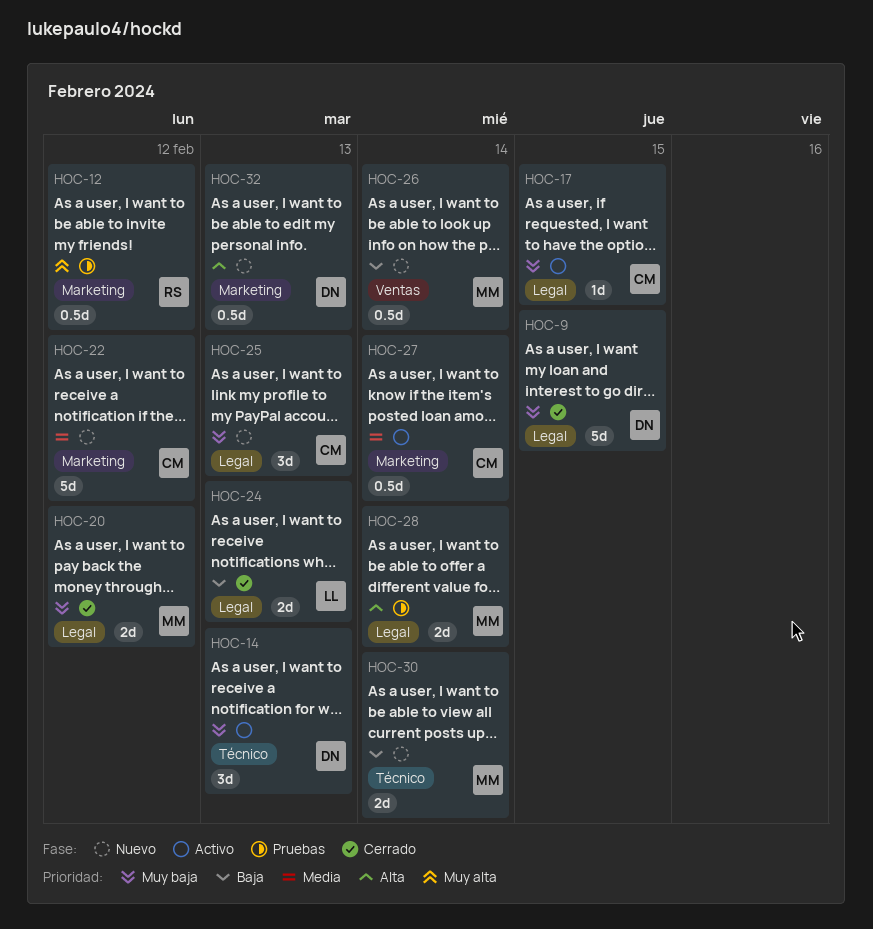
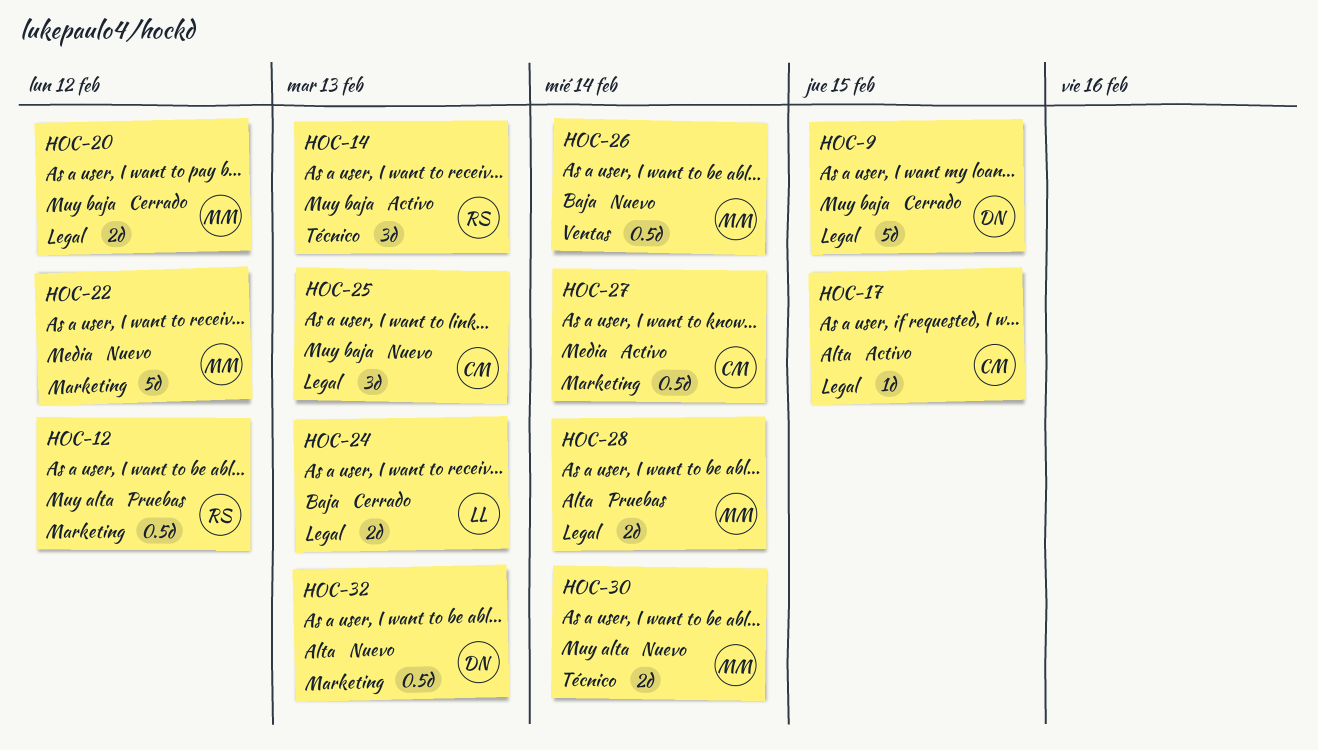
HOC-14, owner: DN -> RS
HOC-17, priority: Muy baja -> Alta
HOC-22, owner: CM -> MM
HOC-30, priority: Baja -> Muy alta

